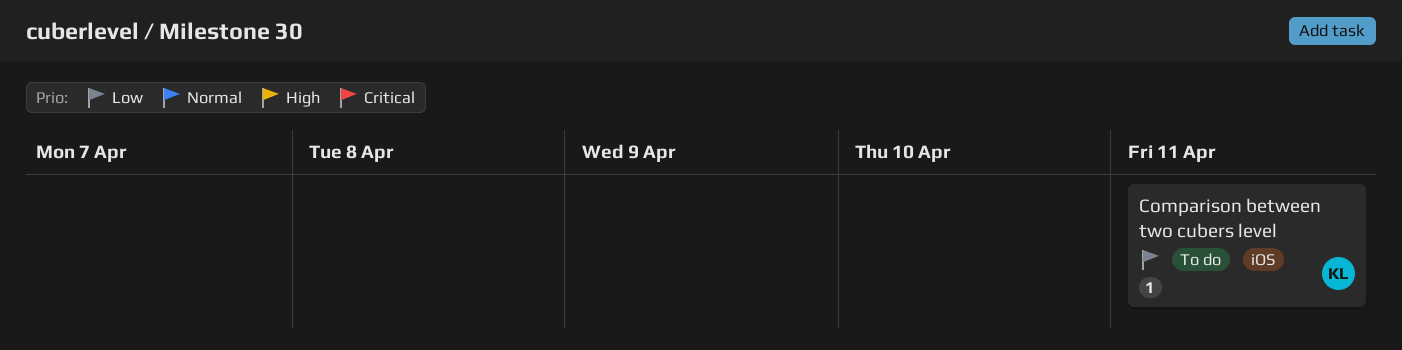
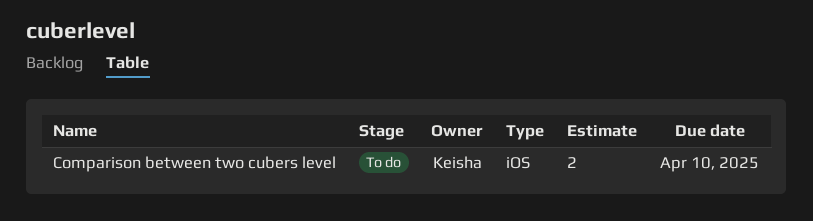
Comparison between two cubers level, estimate: 1 -> 2
Comparison between two cubers level, due: Apr 11 -> Apr 10

